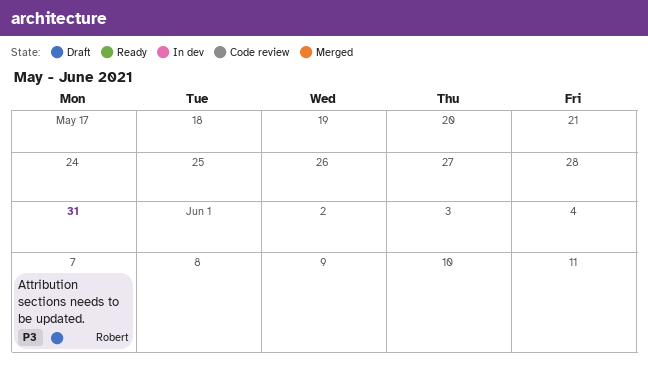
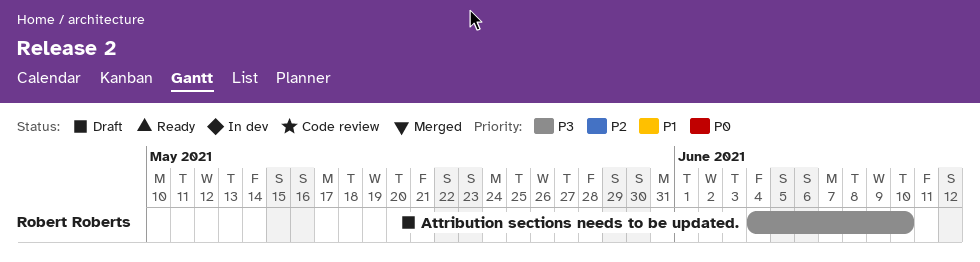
Attribution sections needs to be updated., due: Jun 7 -> Jun 10

